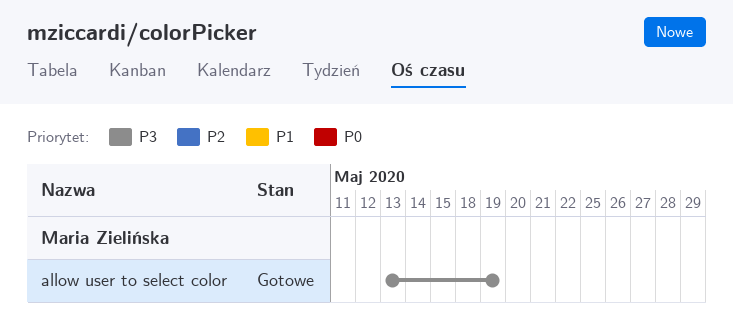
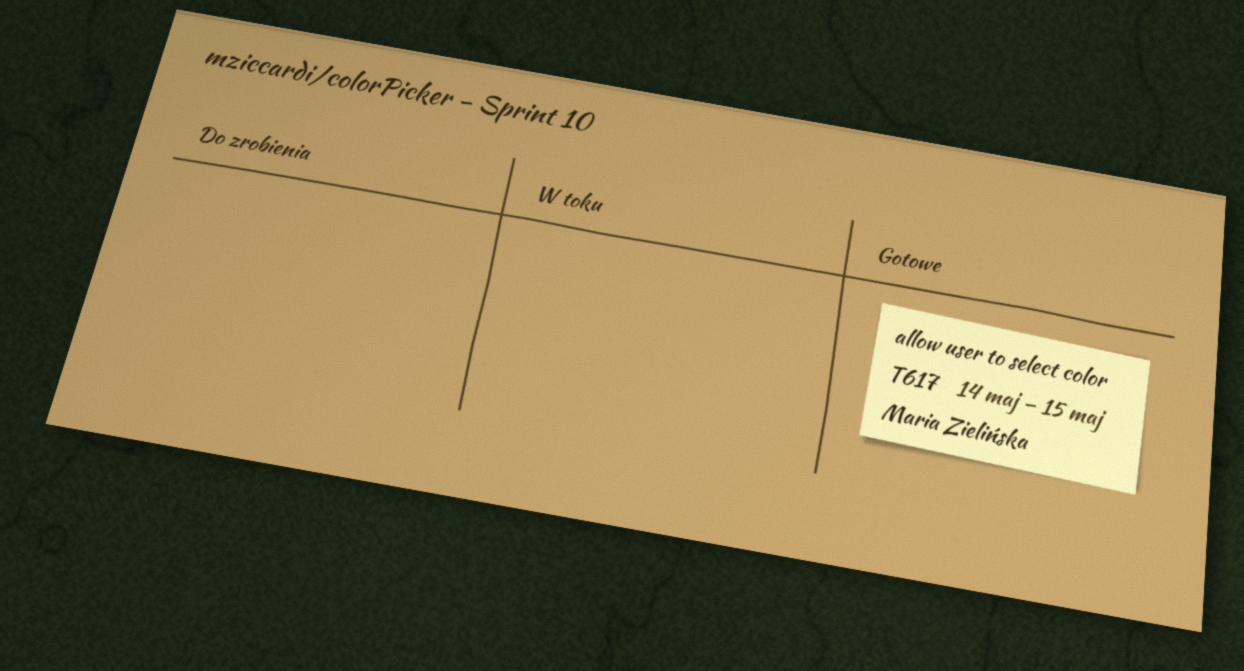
allow user to select color, start: May 13 -> May 14
allow user to select color, due: May 19 -> May 15

